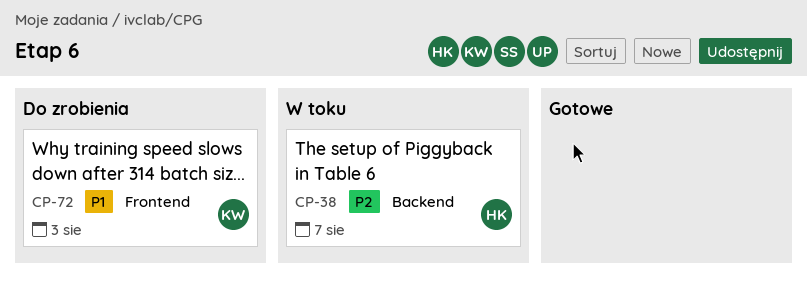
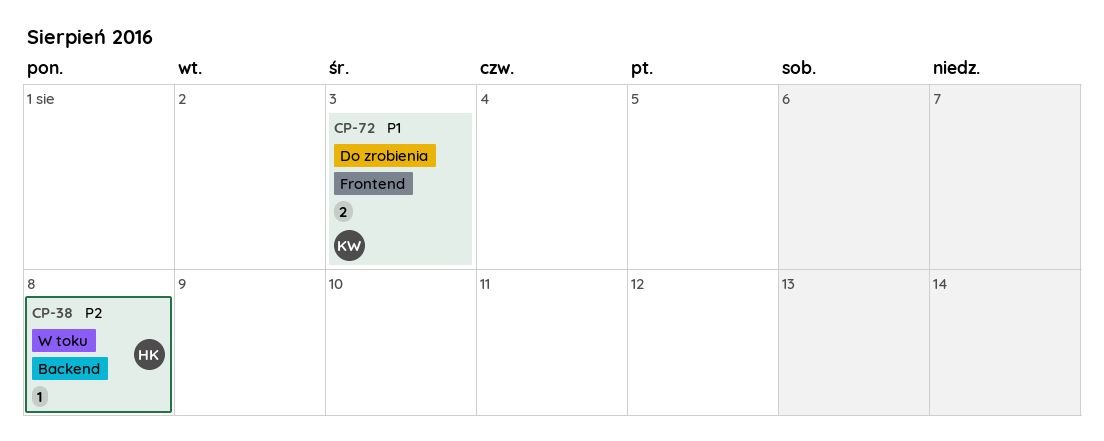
CP-38, due: Aug 7 -> Aug 8

